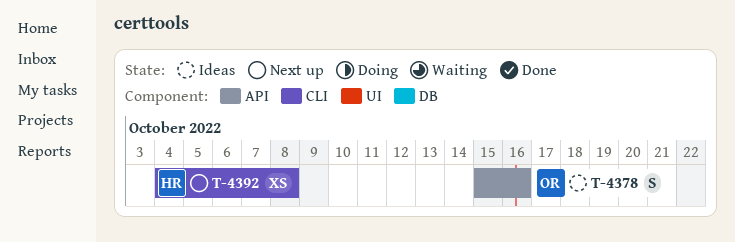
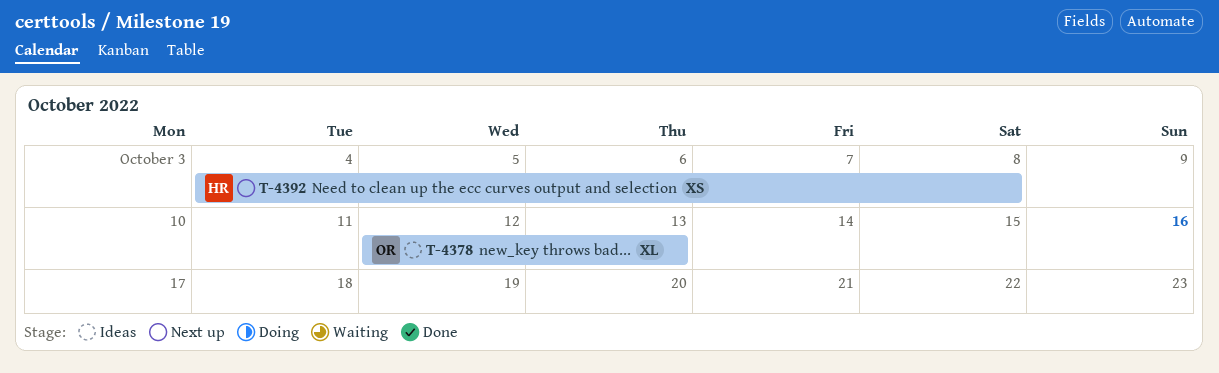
T-4378, estimate: S -> XL
T-4378, start: Oct 15 -> Oct 12
T-4378, due: Oct 16 -> Oct 13

